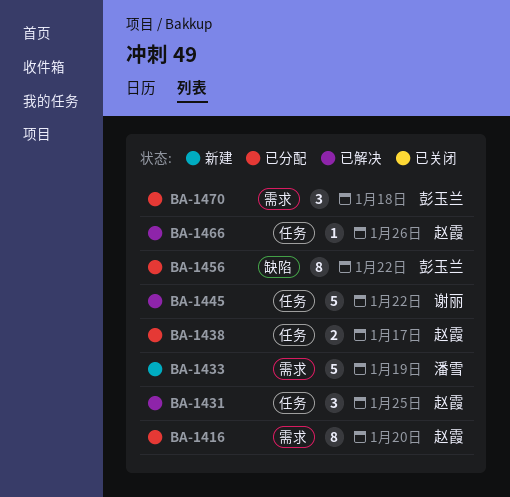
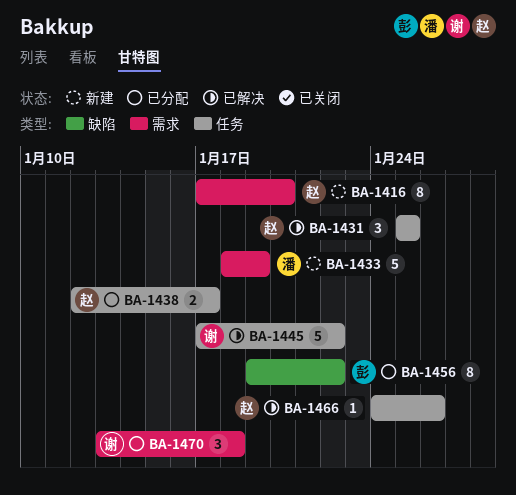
BA-1416, status: 已分配 -> 新建
BA-1470, owner: 彭玉兰 -> 谢丽

